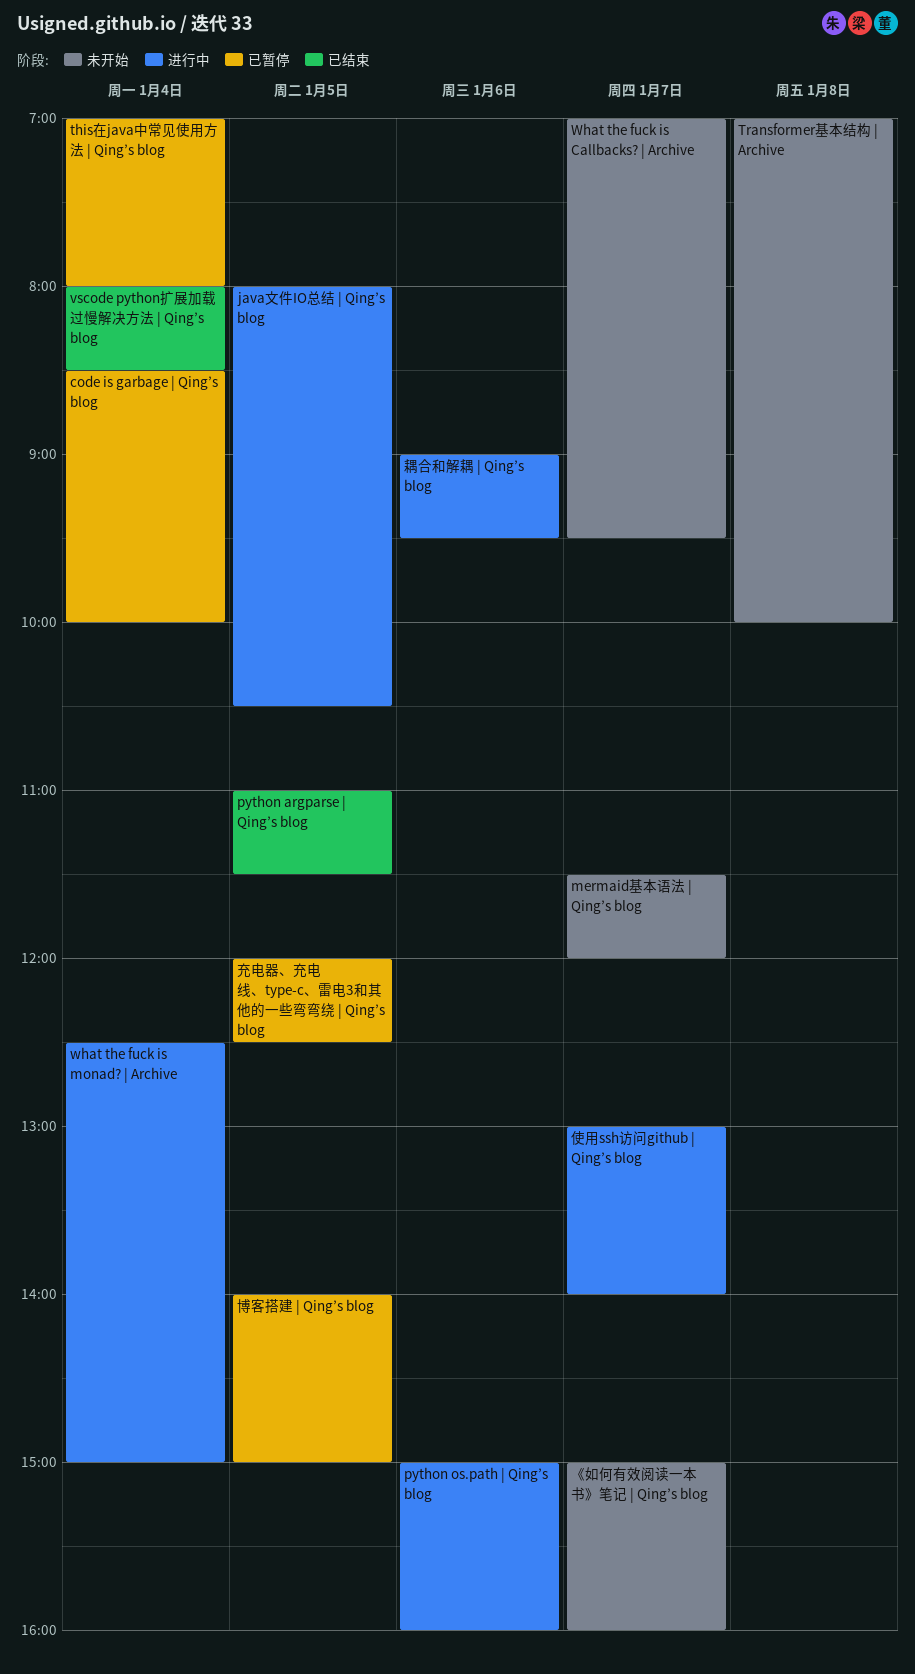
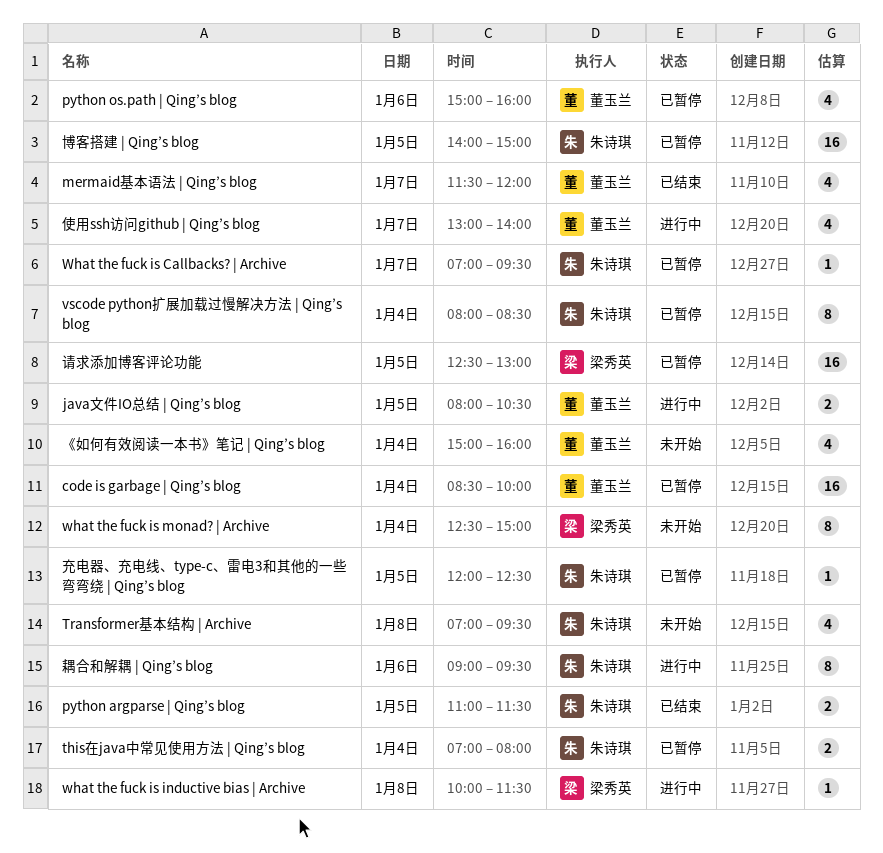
mermaid基本语法 | Qing’s blog, status: 未开始 -> 已结束
python os.path | Qing’s blog, status: 进行中 -> 已暂停
Transformer基本结构 | Archive, ends: 10:00 -> 09:30
vscode python扩展加载过慢解决方法 | Qing’s blog, status: 已结束 -> 已暂停
What the fuck is Callbacks? | Archive, status: 未开始 -> 已暂停
what the fuck is inductive bias | Archive: none -> present
what the fuck is monad? | Archive, status: 进行中 -> 未开始
《如何有效阅读一本书》笔记 | Qing’s blog, day: Jan 7 -> Jan 4
请求添加博客评论功能: none -> present

